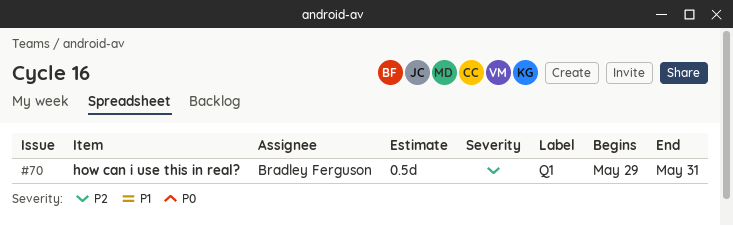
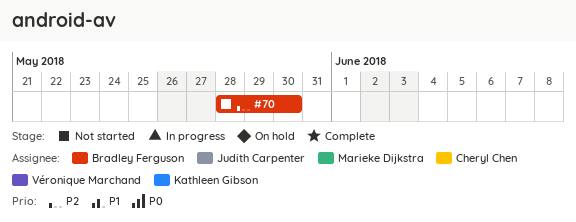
#70, start: May 29 -> May 28
#70, due: May 31 -> May 30

